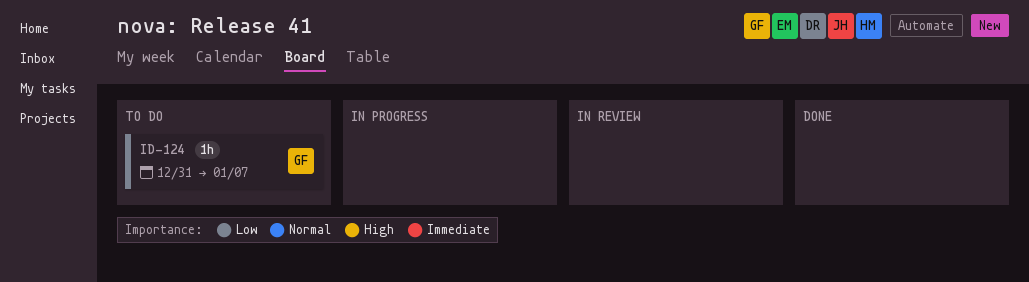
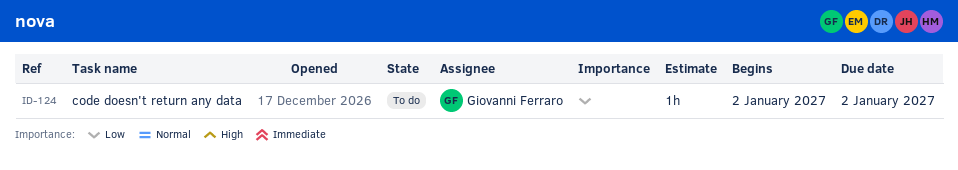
ID-124, start: Dec 31 -> Jan 2
ID-124, due: Jan 7 -> Jan 2

